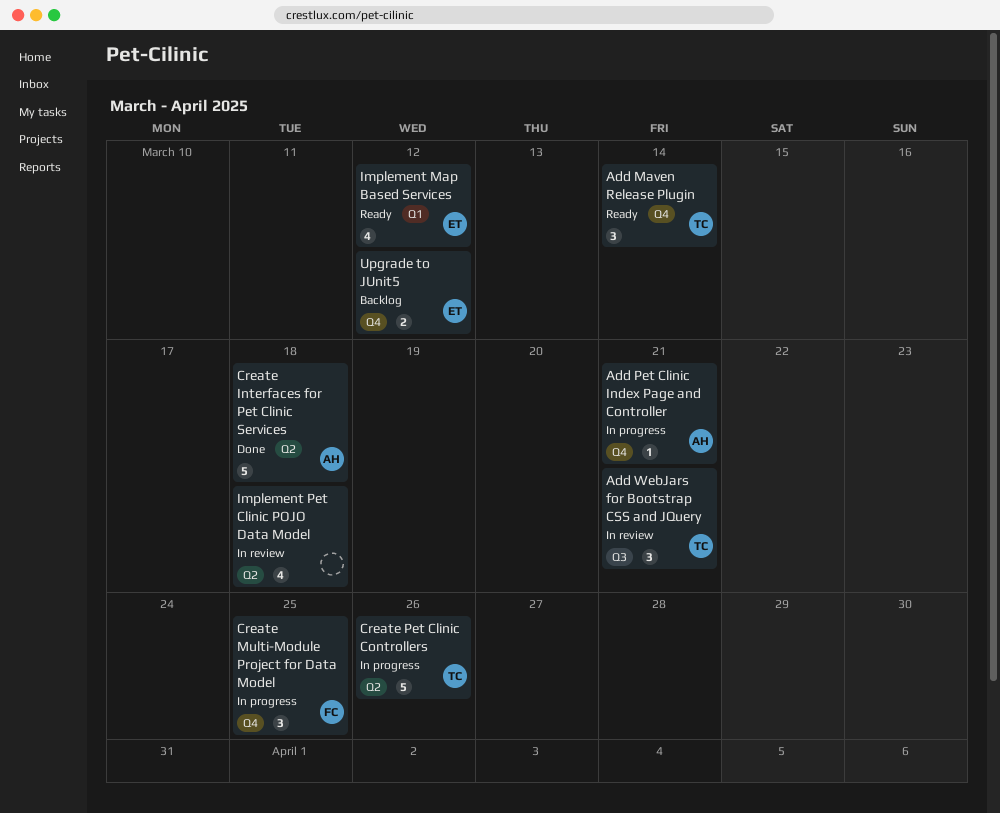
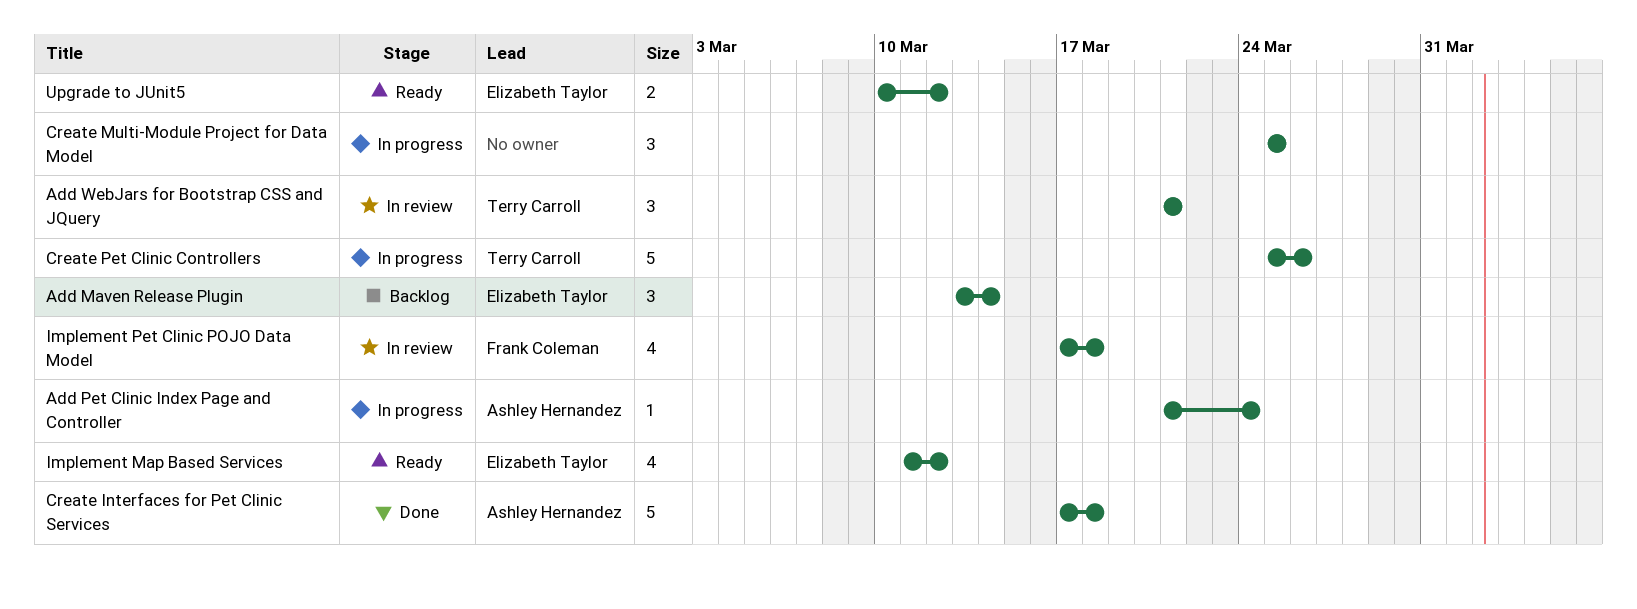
Add Maven Release Plugin, status: Ready -> Backlog
Add Maven Release Plugin, owner: Terry Carroll -> Elizabeth Taylor
Add Pet Clinic Index Page and Controller, due: Mar 21 -> Mar 24
Create Multi-Module Project for Data Model, owner: Frank Coleman -> none
Implement Pet Clinic POJO Data Model, owner: none -> Frank Coleman
Upgrade to JUnit5, status: Backlog -> Ready

